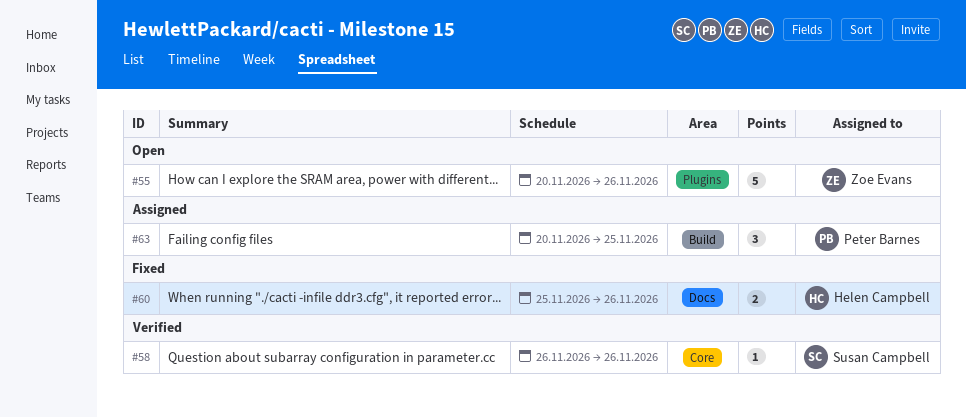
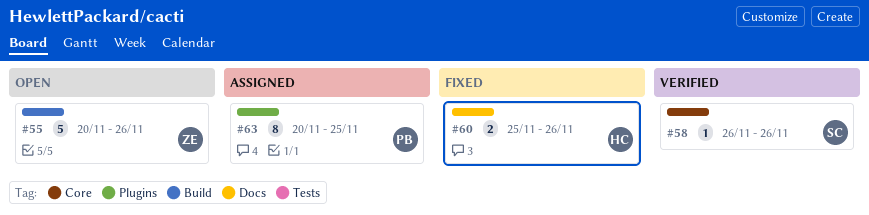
#55, label: Plugins -> Build
#63, label: Build -> Plugins
#63, estimate: 3 -> 8

